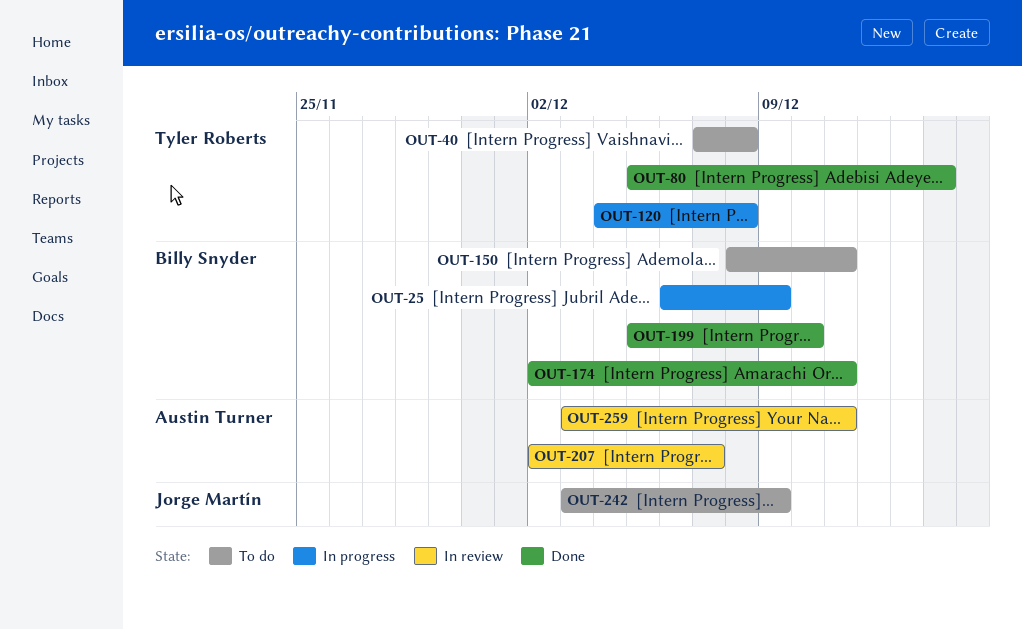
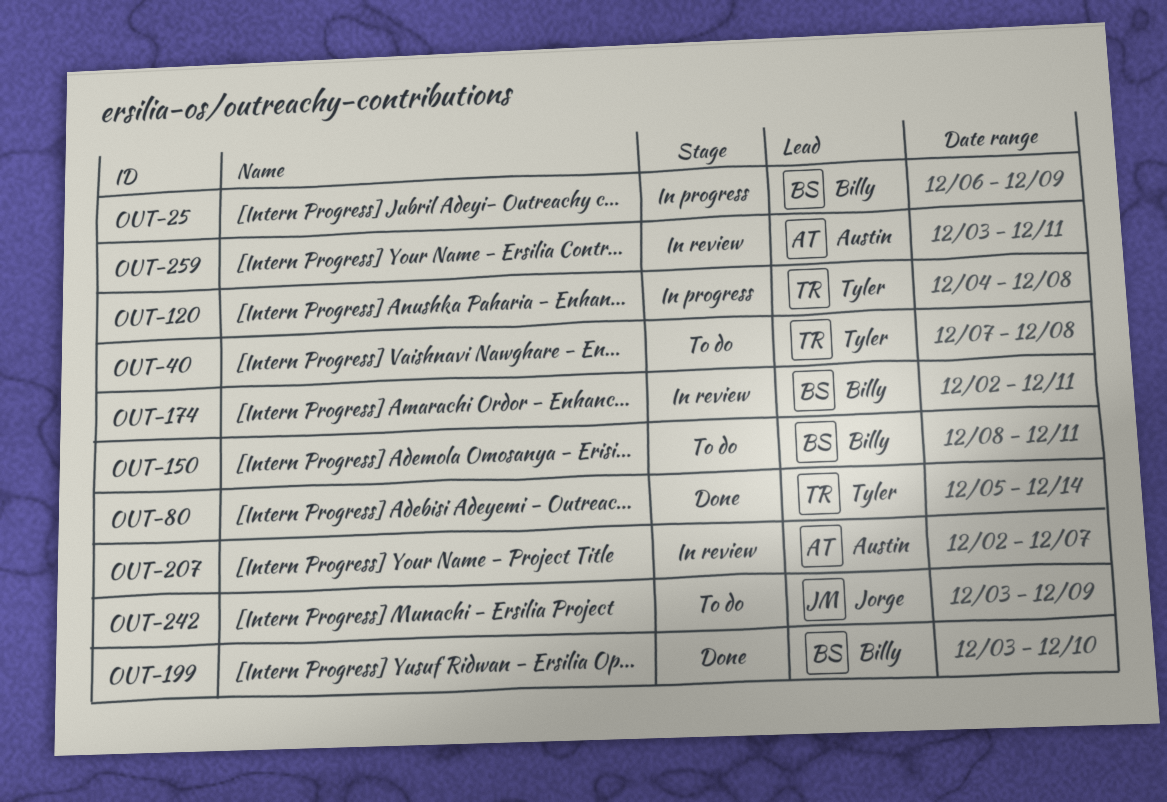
OUT-174, status: Done -> In review
OUT-199, start: Dec 5 -> Dec 3

